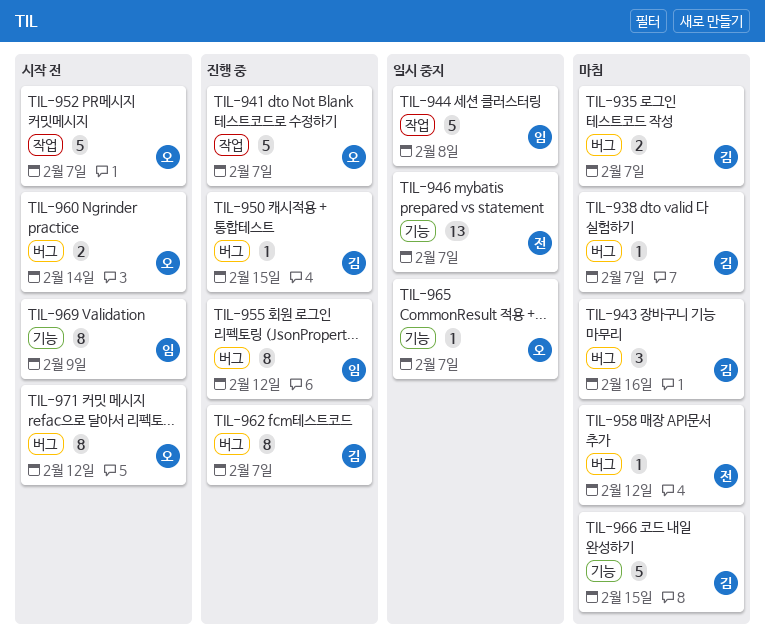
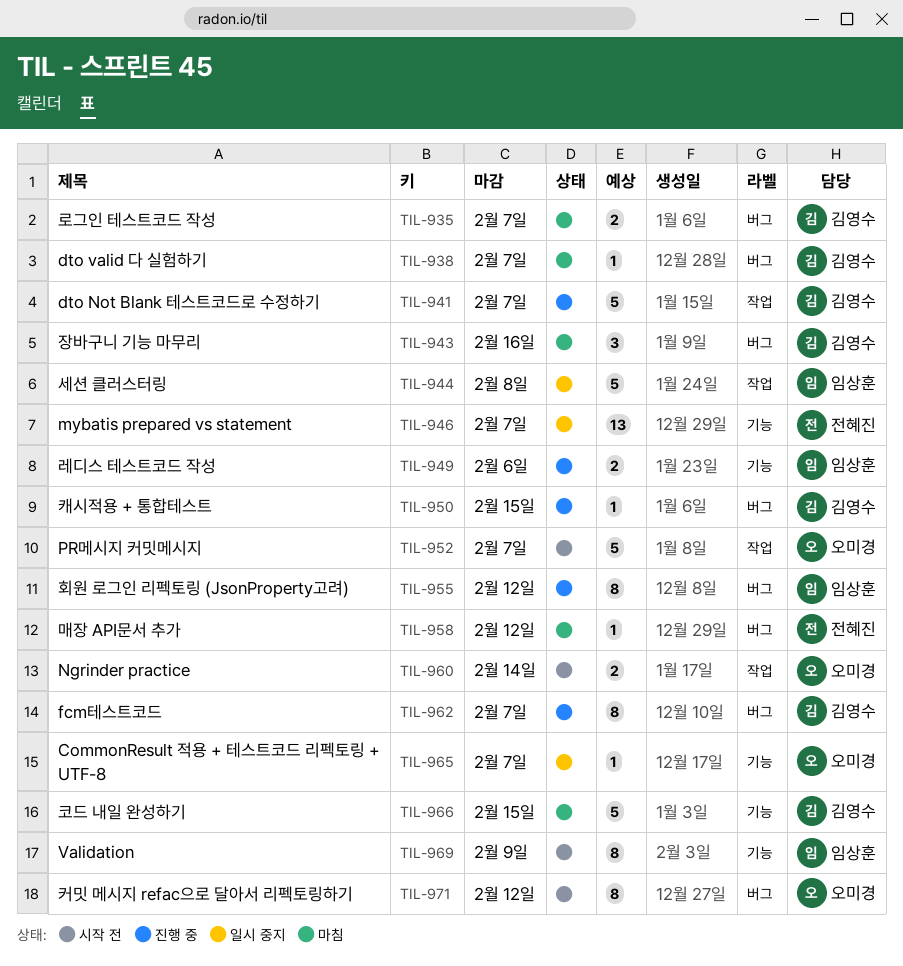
TIL-941, owner: 오미경 -> 김영수
TIL-949: none -> present
TIL-960, label: 버그 -> 작업

